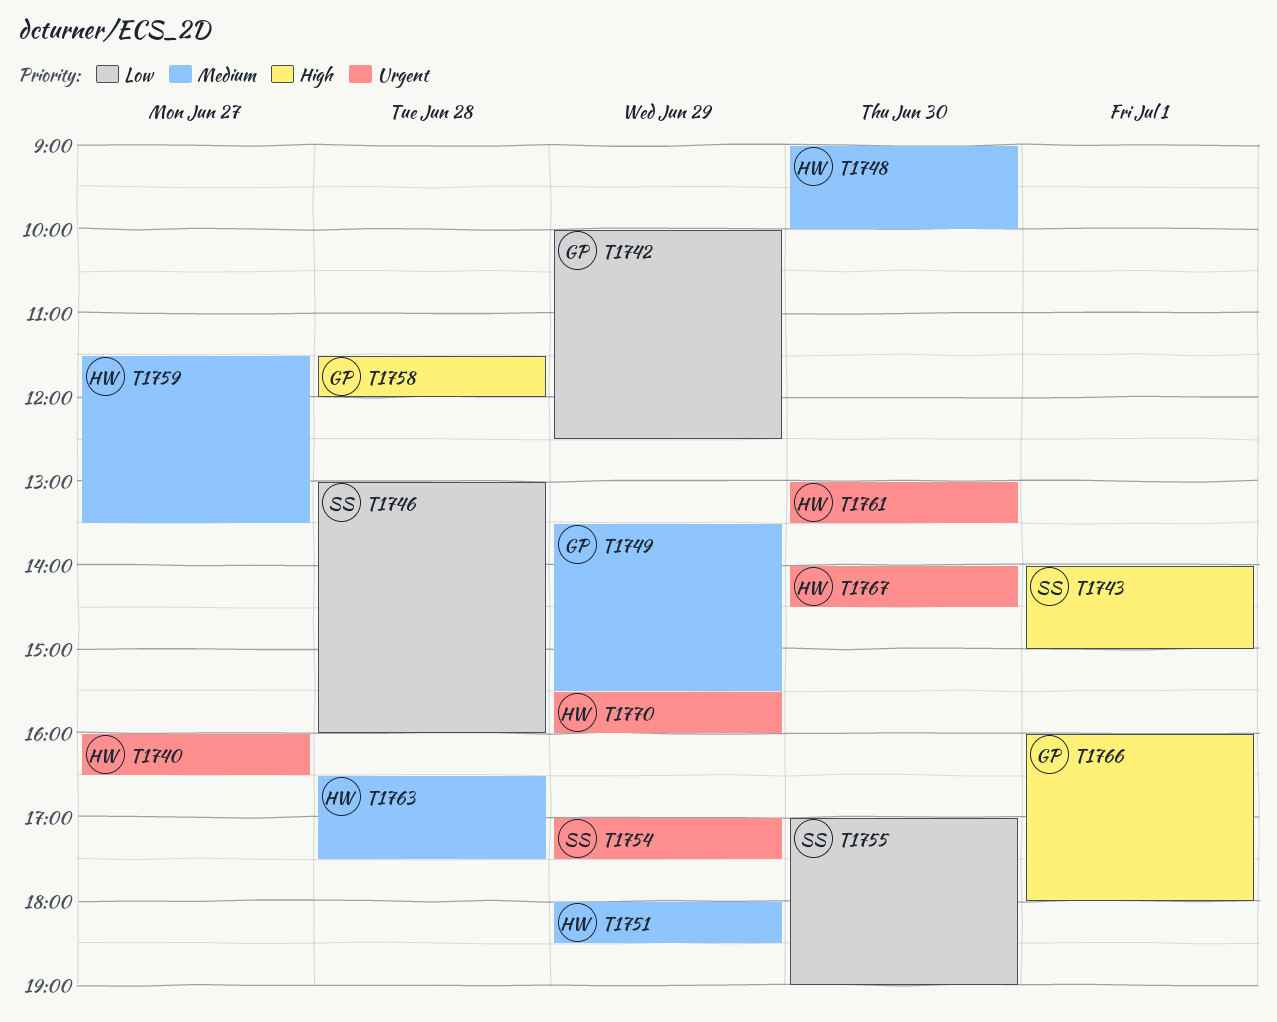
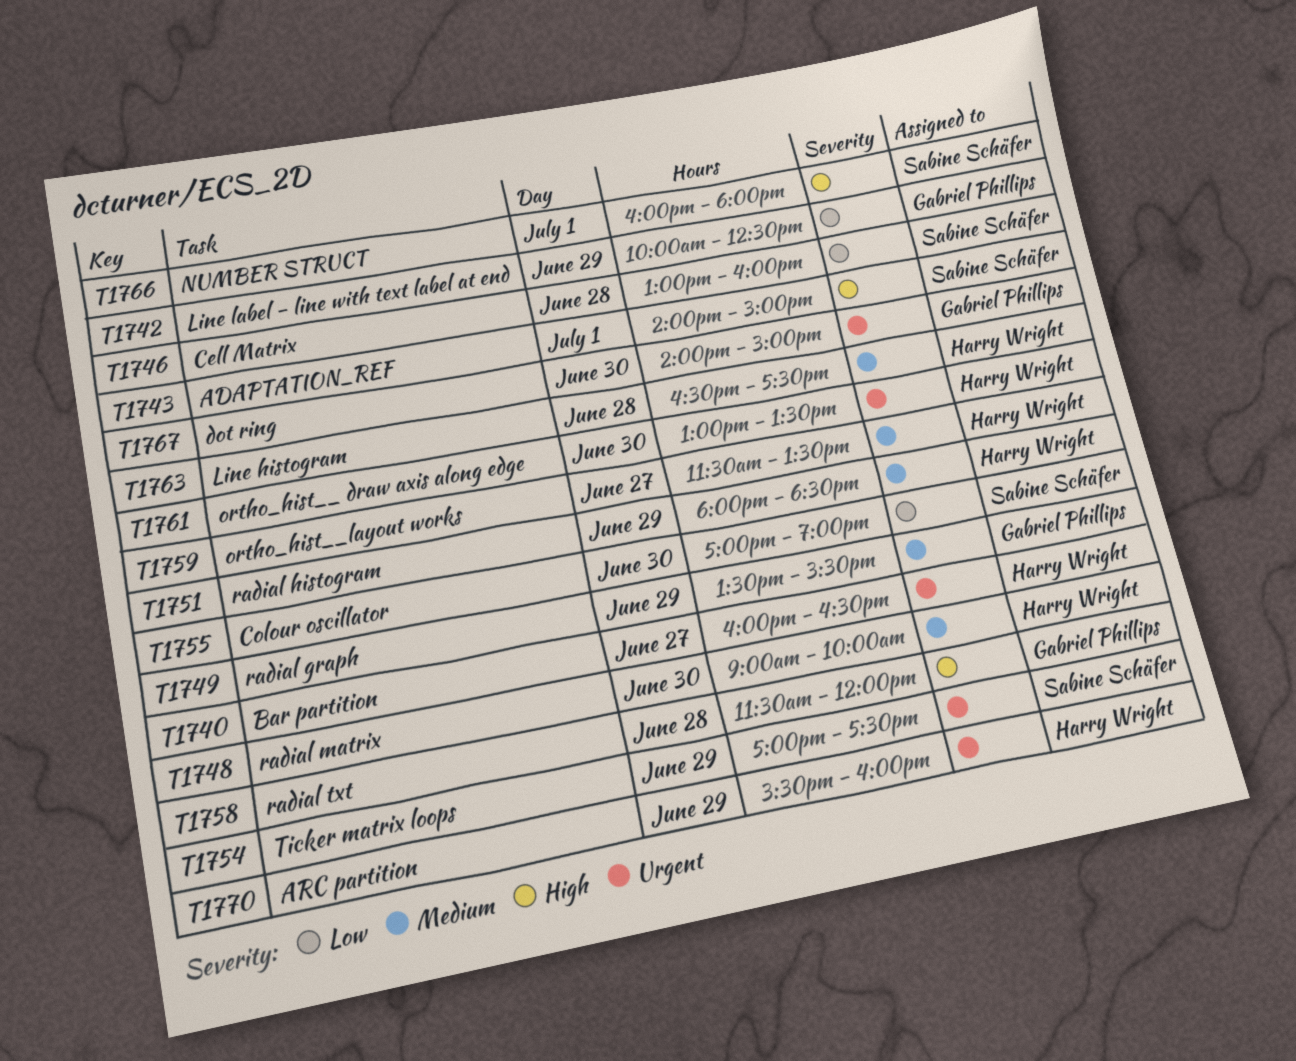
T1766, owner: Gabriel Phillips -> Sabine Schäfer
T1767, owner: Harry Wright -> Gabriel Phillips
T1767, ends: 14:30 -> 15:00

